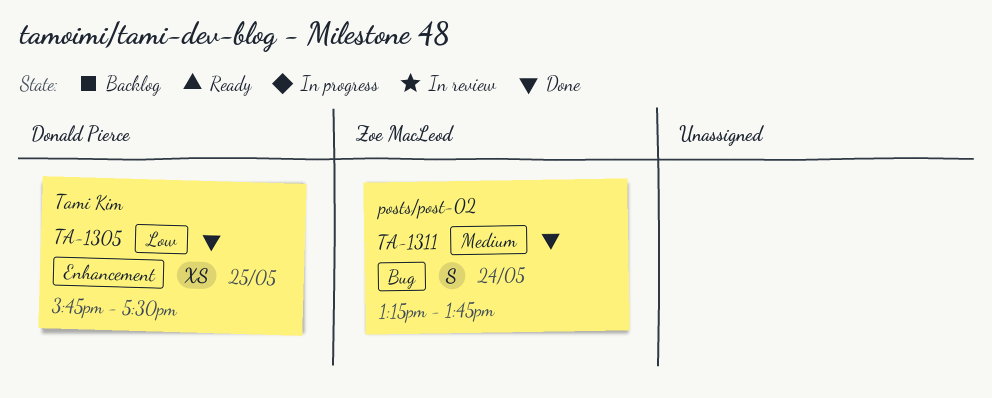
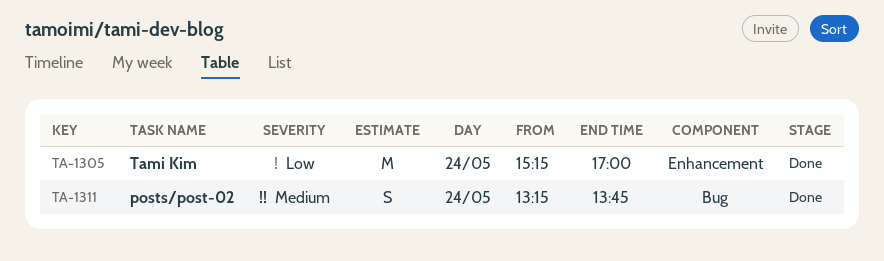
TA-1305, estimate: XS -> M
TA-1305, day: May 25 -> May 24
TA-1305, begins: 15:45 -> 15:15
TA-1305, ends: 17:30 -> 17:00

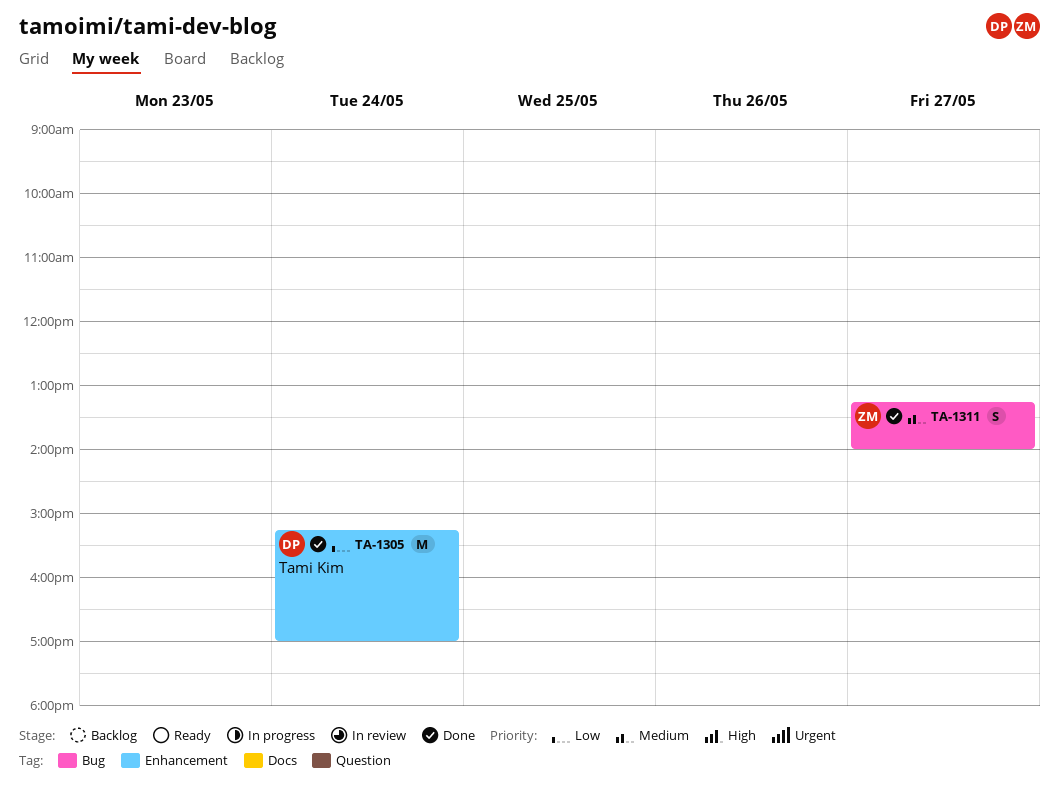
TA-1311, day: May 24 -> May 27
TA-1311, ends: 13:45 -> 14:00

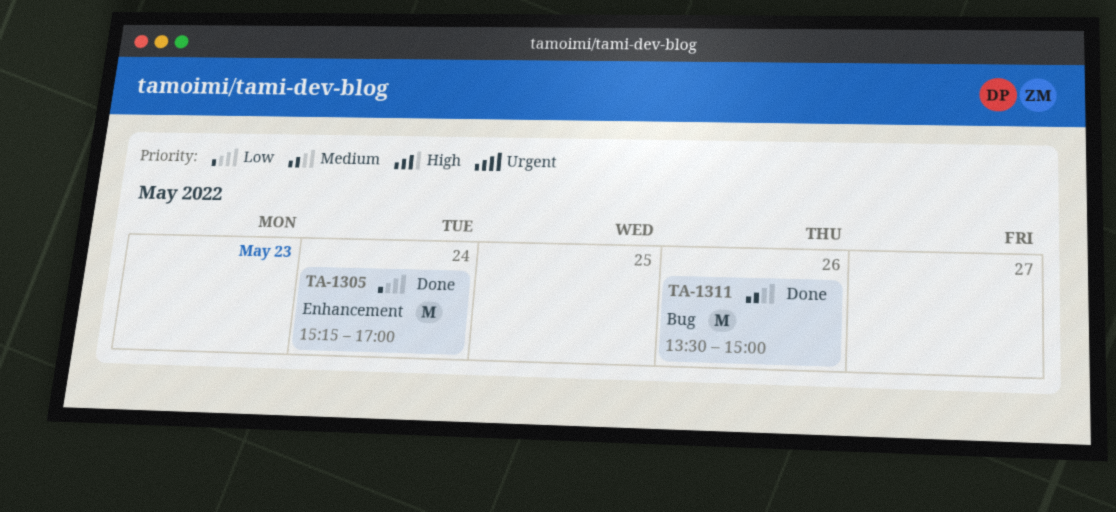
TA-1311, estimate: S -> M
TA-1311, day: May 27 -> May 26
TA-1311, begins: 13:15 -> 13:30
TA-1311, ends: 14:00 -> 15:00

